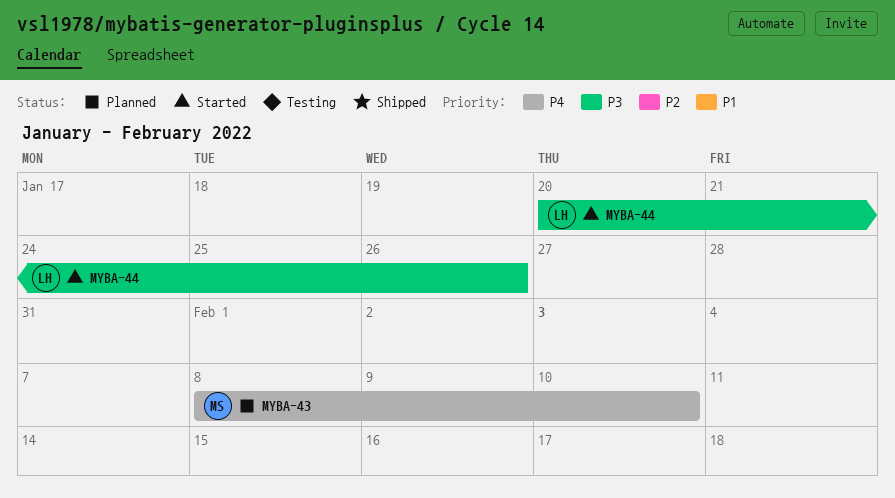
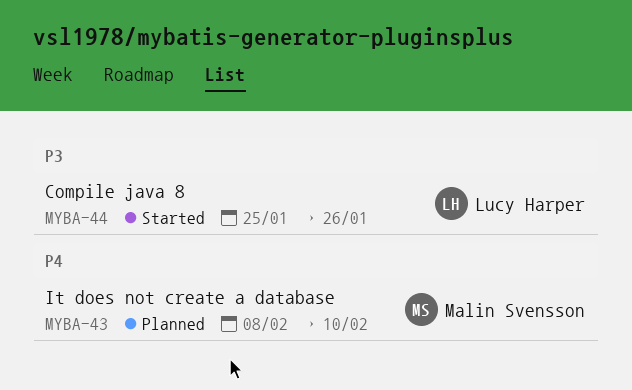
MYBA-44, start: Jan 20 -> Jan 25

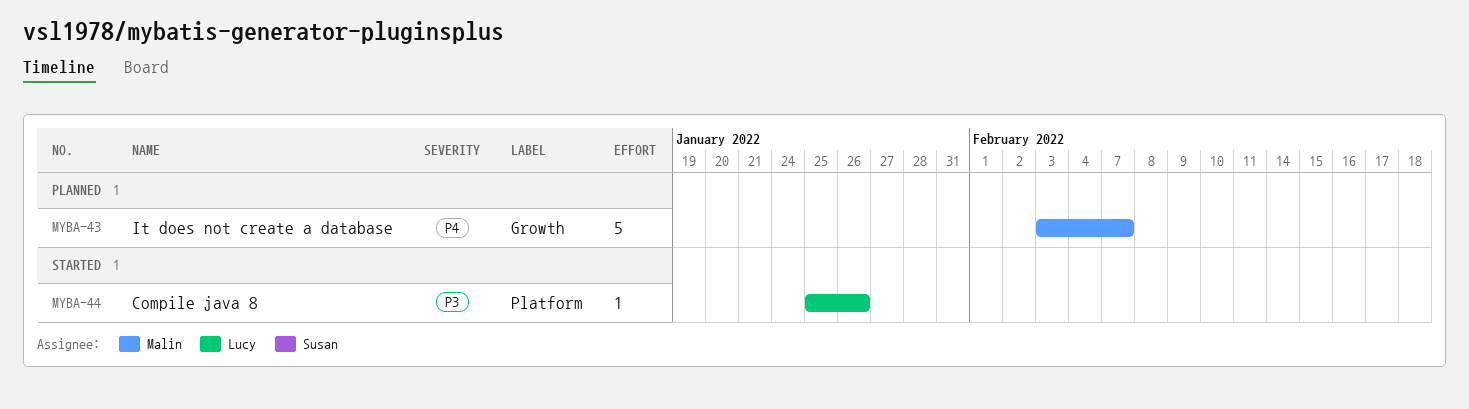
MYBA-43, start: Feb 8 -> Feb 3
MYBA-43, due: Feb 10 -> Feb 7

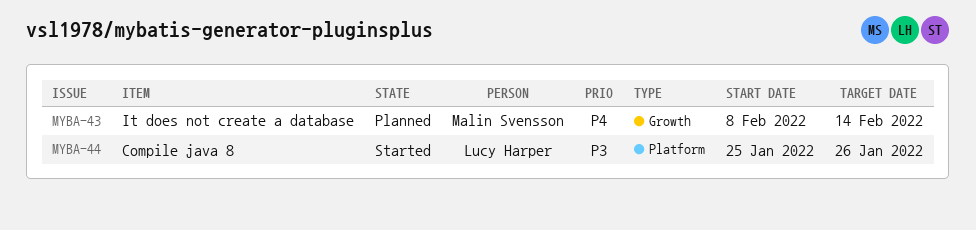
MYBA-43, start: Feb 3 -> Feb 8
MYBA-43, due: Feb 7 -> Feb 14

